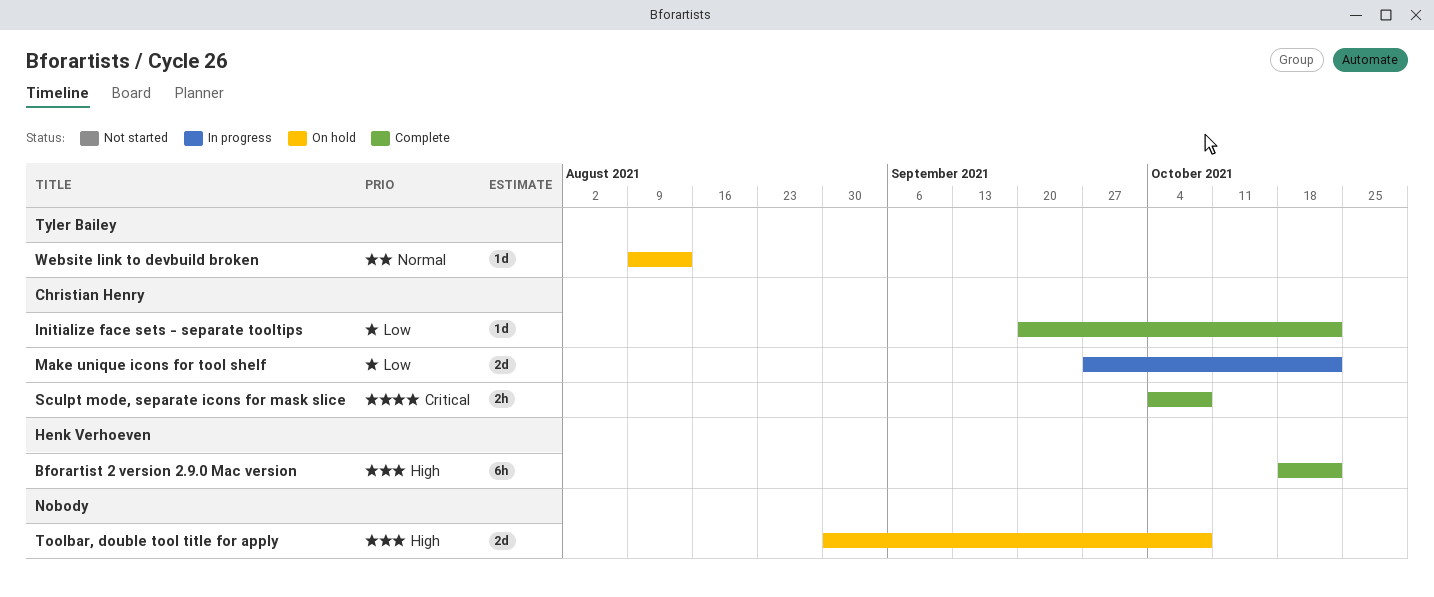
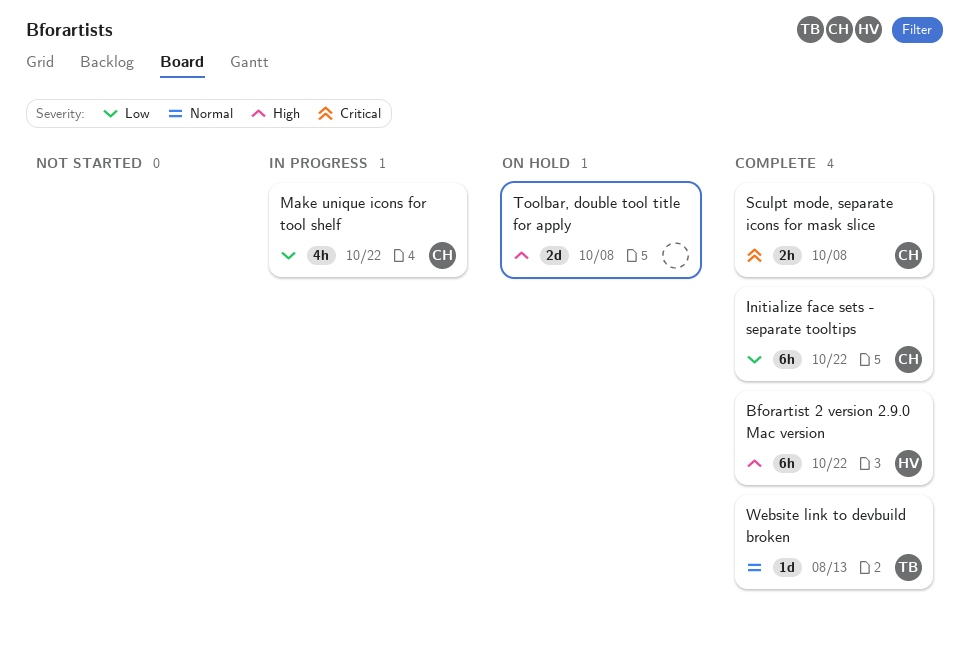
Initialize face sets - separate tooltips, estimate: 1d -> 6h
Make unique icons for tool shelf, estimate: 2d -> 4h
Website link to devbuild broken, status: On hold -> Complete

